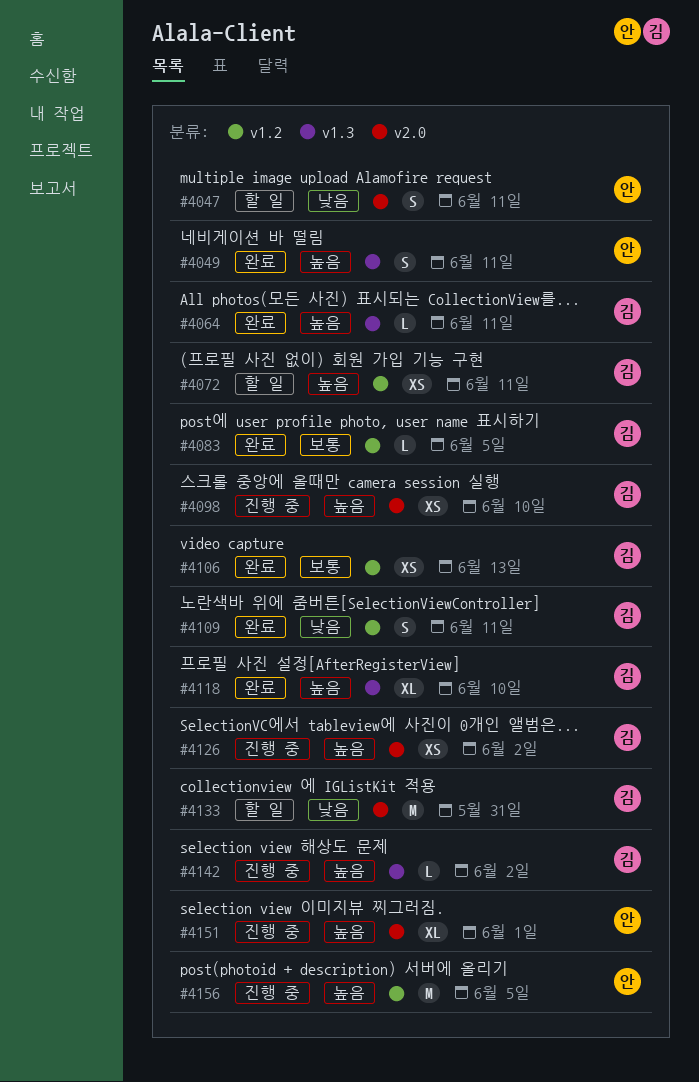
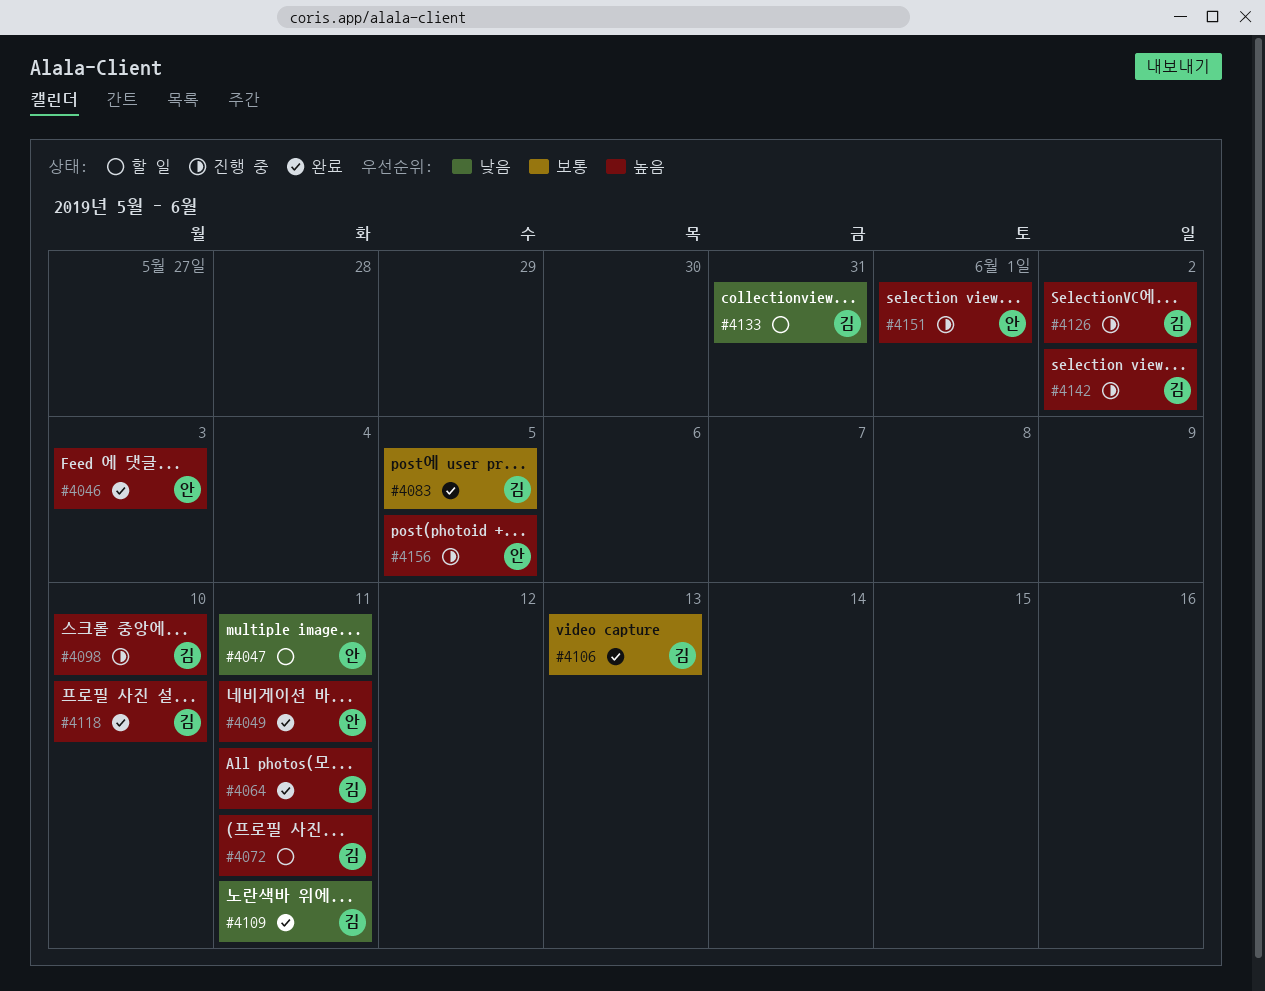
#4046: none -> present

